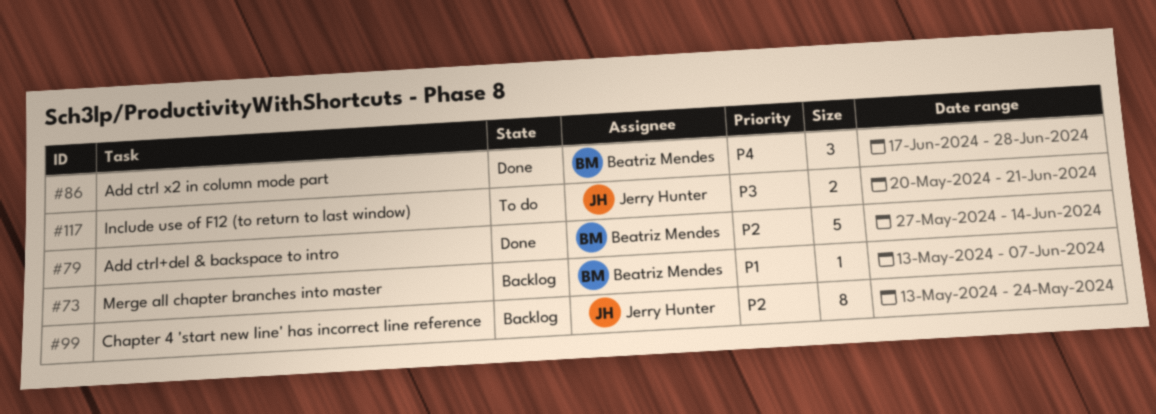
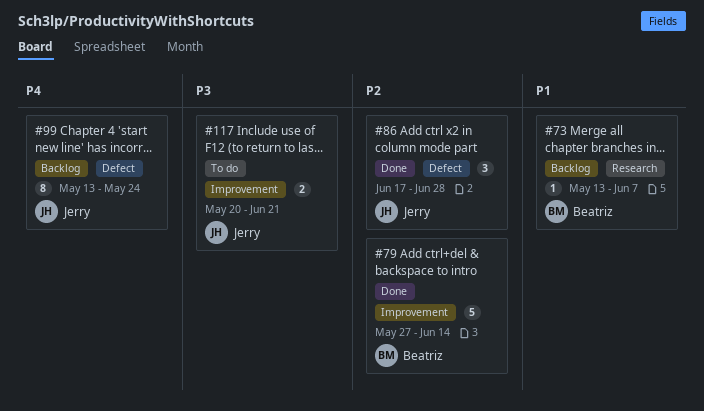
#86, owner: Beatriz Mendes -> Jerry Hunter
#86, priority: P4 -> P2
#99, priority: P2 -> P4

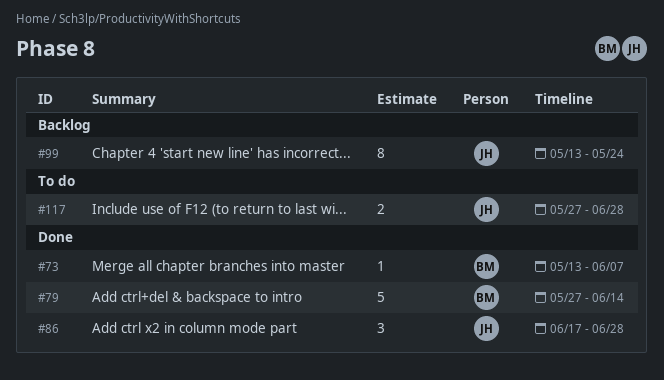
#73, status: Backlog -> Done
#117, start: May 20 -> May 27
#117, due: Jun 21 -> Jun 28

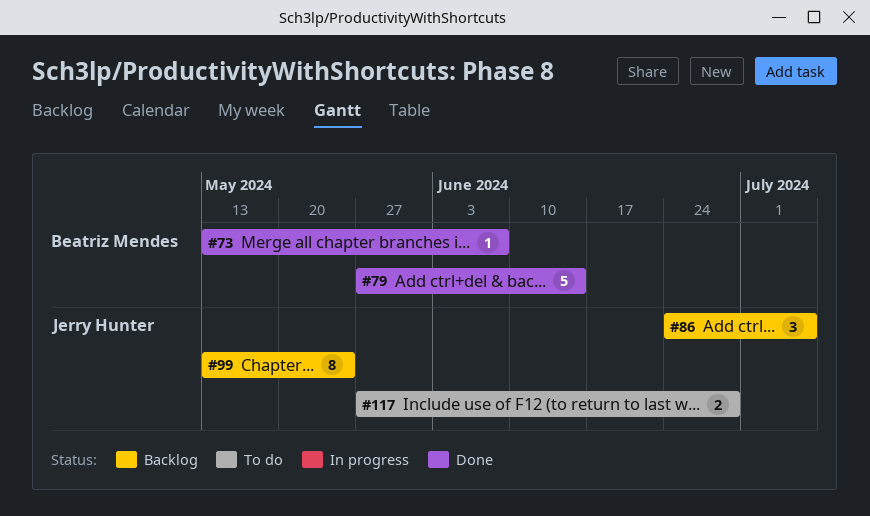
#86, status: Done -> Backlog
#86, start: Jun 17 -> Jun 24
#86, due: Jun 28 -> Jul 5

